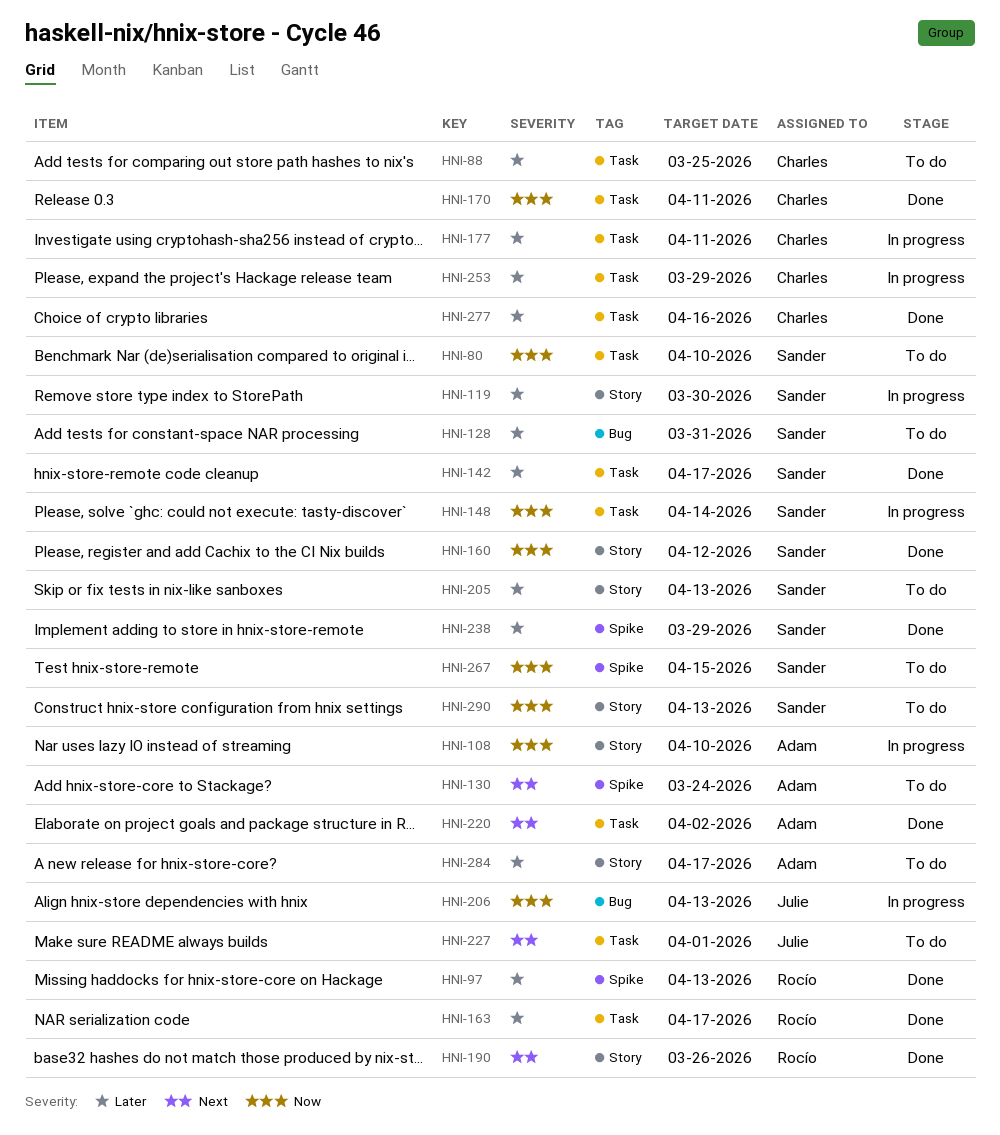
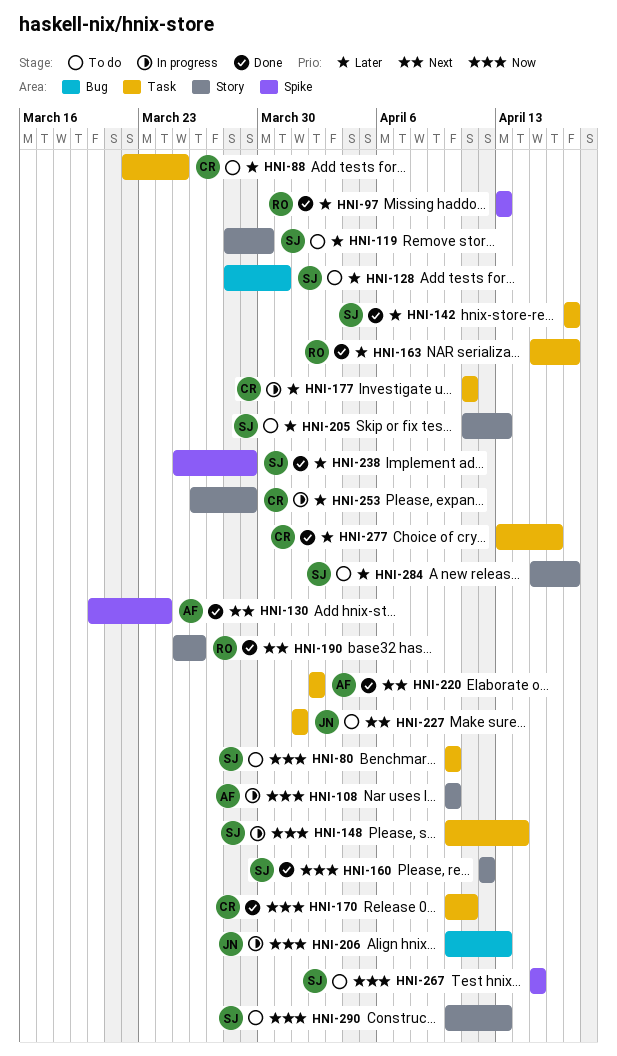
HNI-119, status: In progress -> To do
HNI-130, status: To do -> Done
HNI-253, label: Task -> Story
HNI-284, owner: Adam -> Sander

